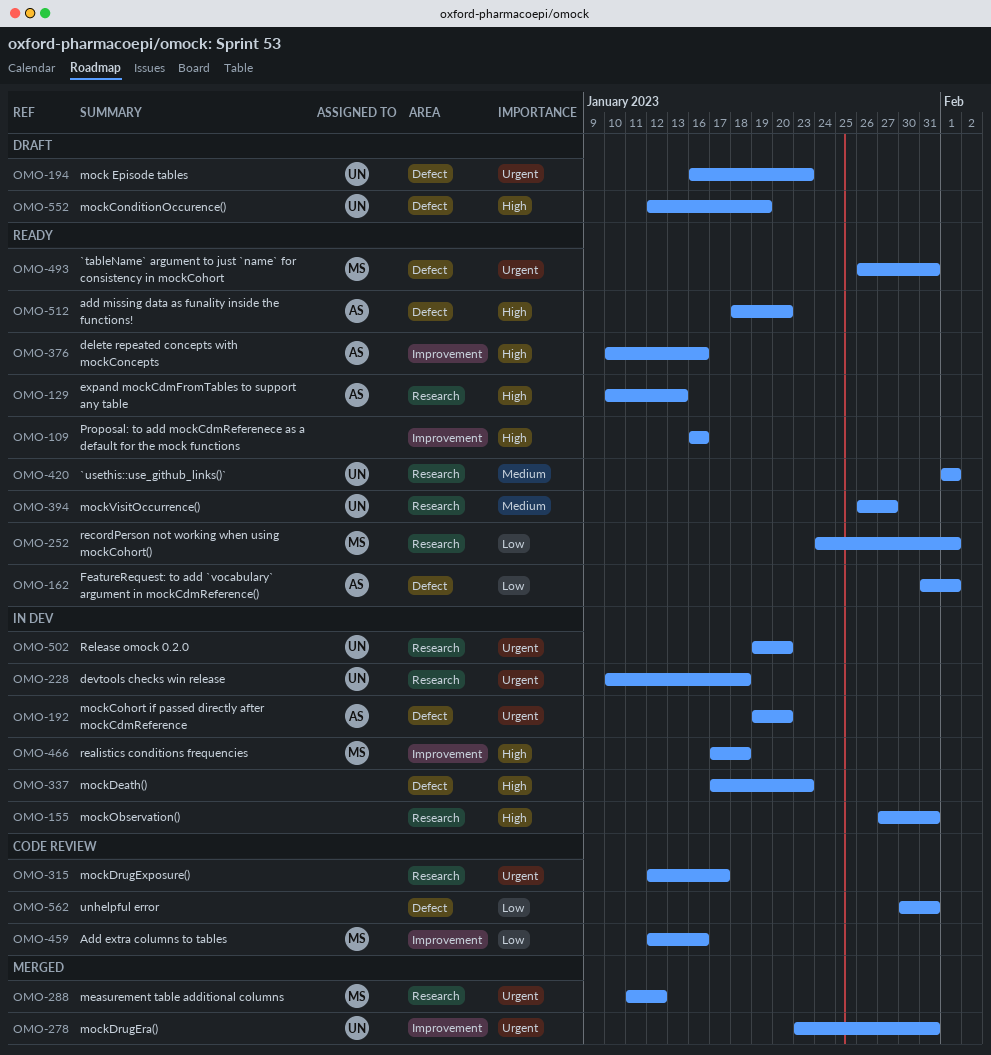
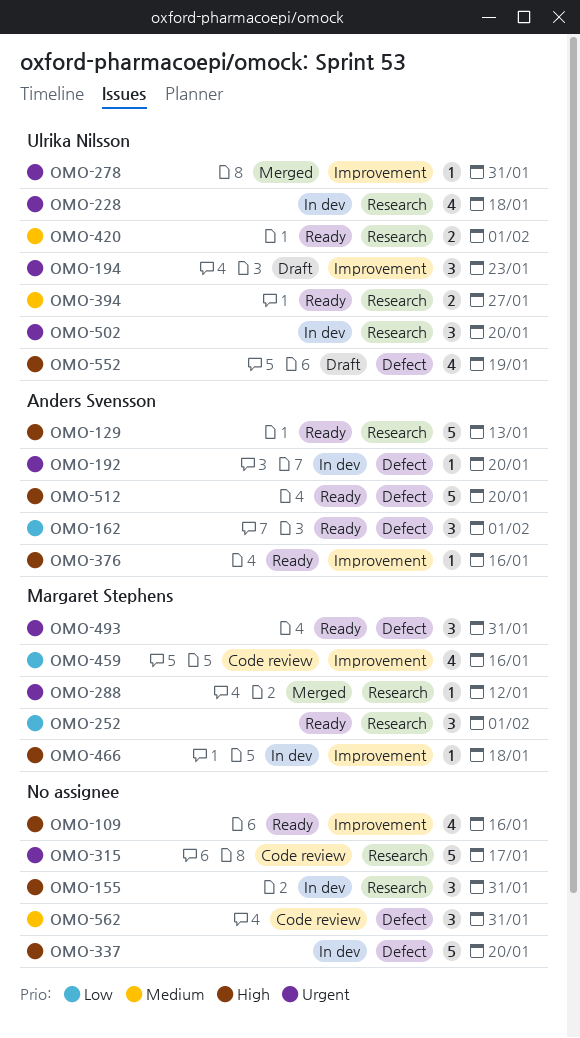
OMO-194, label: Defect -> Improvement
OMO-337, due: Jan 23 -> Jan 20
OMO-562, priority: Low -> Medium

